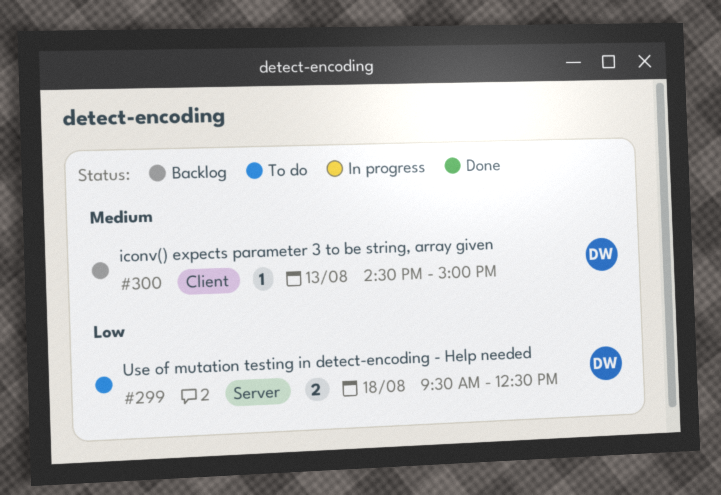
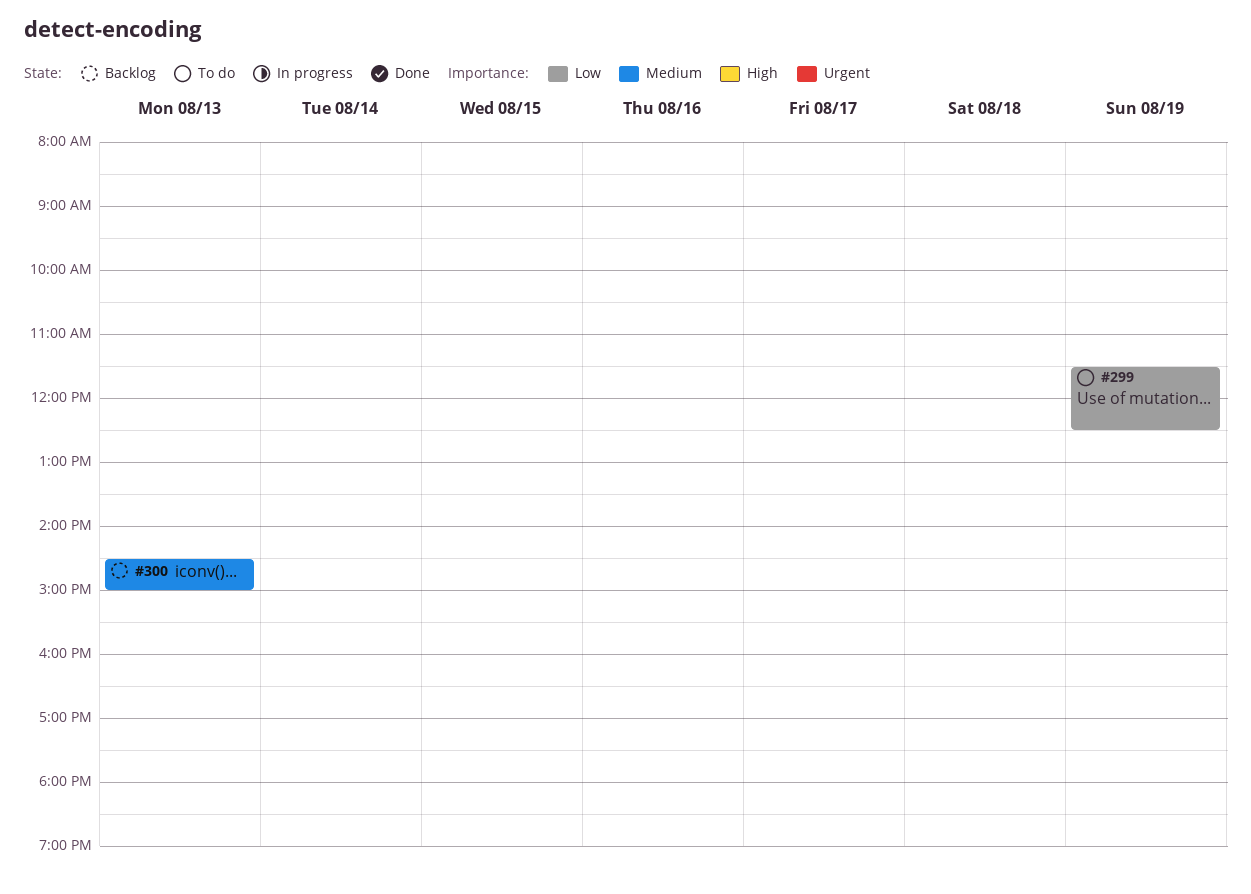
#299, day: Aug 18 -> Aug 19
#299, begins: 09:30 -> 11:30

